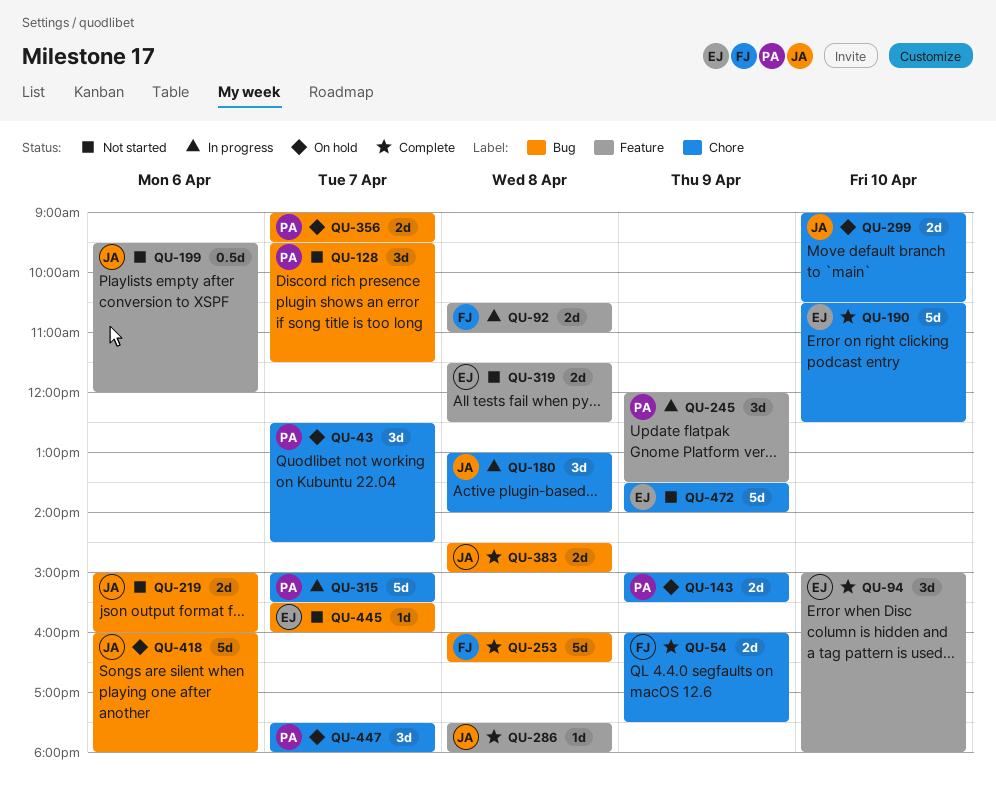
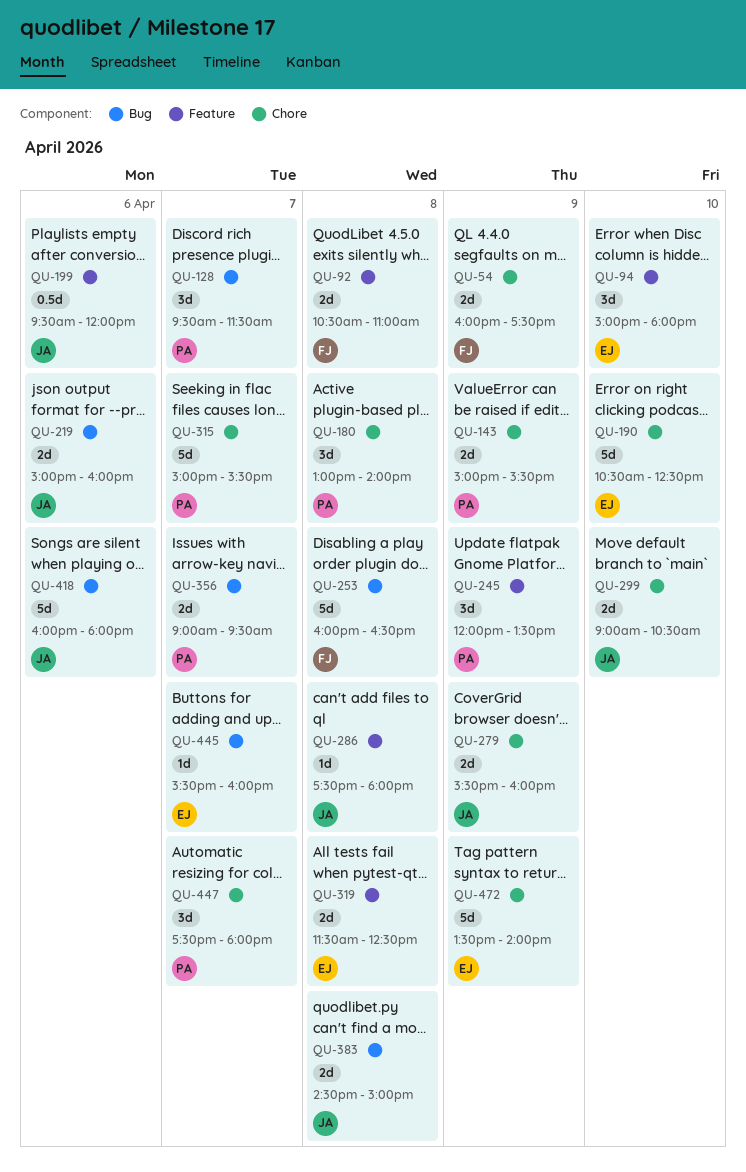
QU-43: present -> none
QU-180, owner: JA -> PA
QU-279: none -> present

